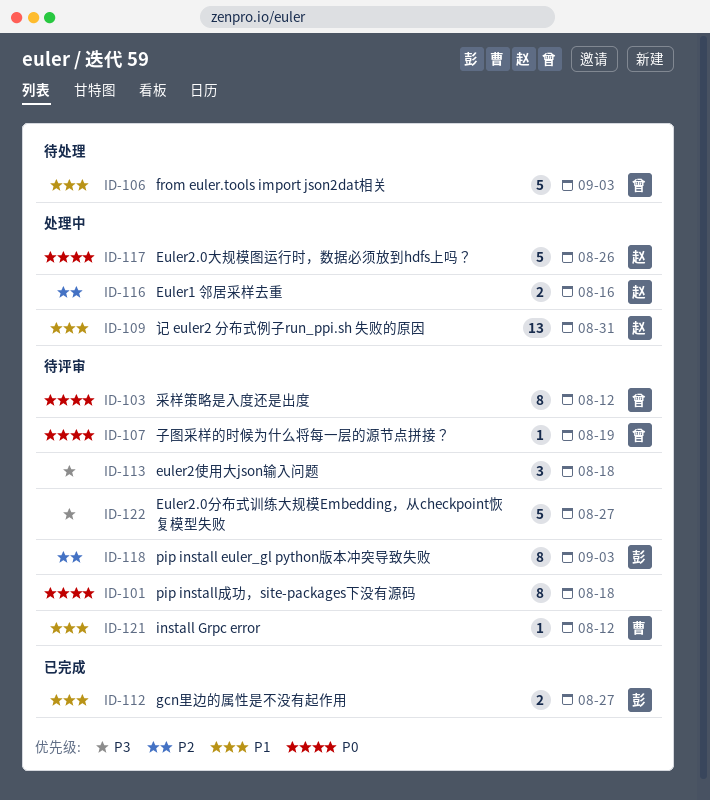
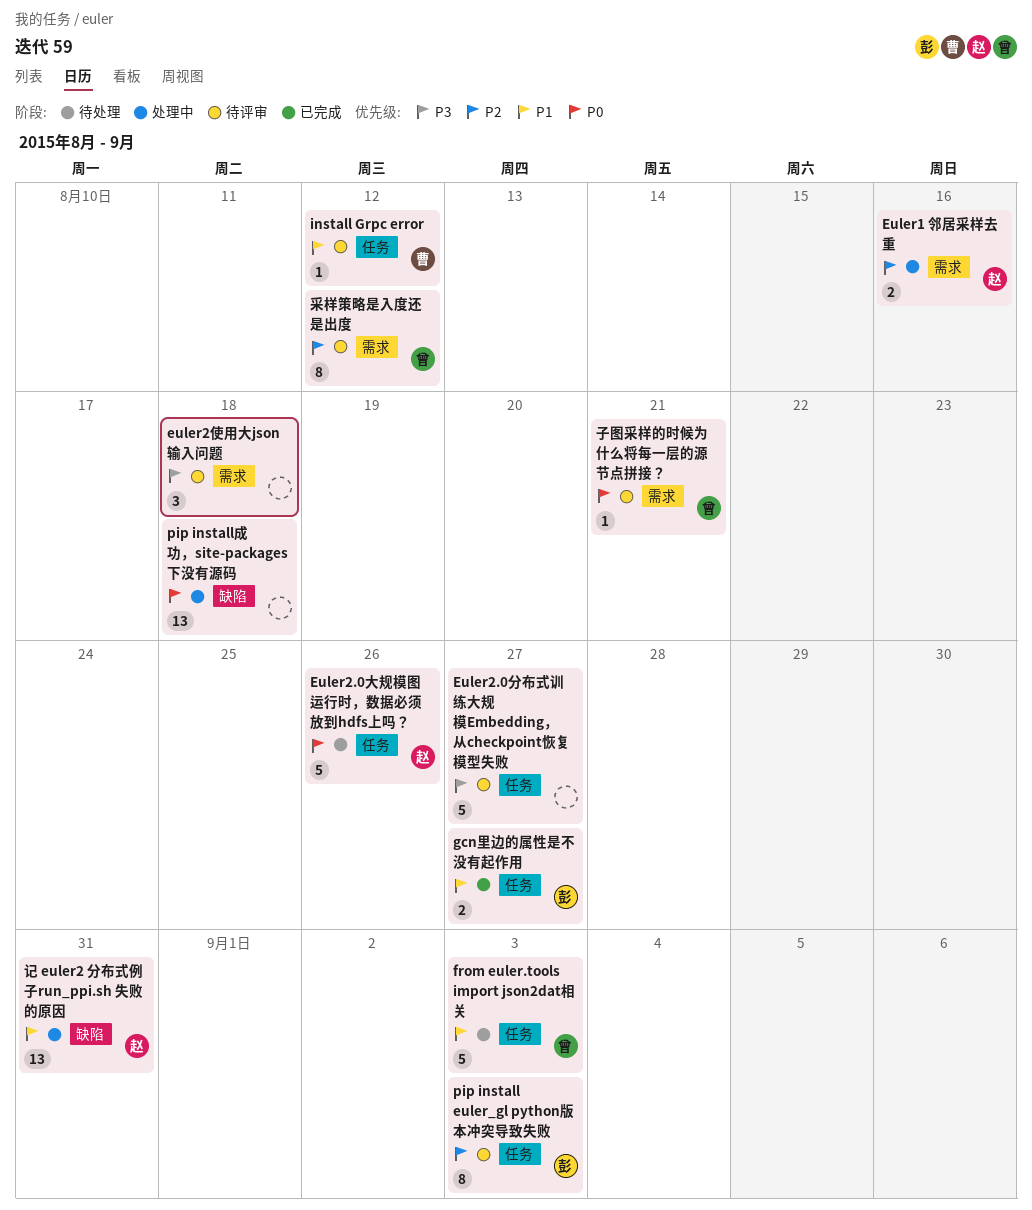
Euler2.0大规模图运行时，数据必须放到hdfs上吗？, status: 处理中 -> 待处理
pip install成功，site-packages下没有源码, status: 待评审 -> 处理中
pip install成功，site-packages下没有源码, estimate: 8 -> 13
子图采样的时候为什么将每一层的源节点拼接？, due: Aug 19 -> Aug 21
采样策略是入度还是出度, priority: P0 -> P2

